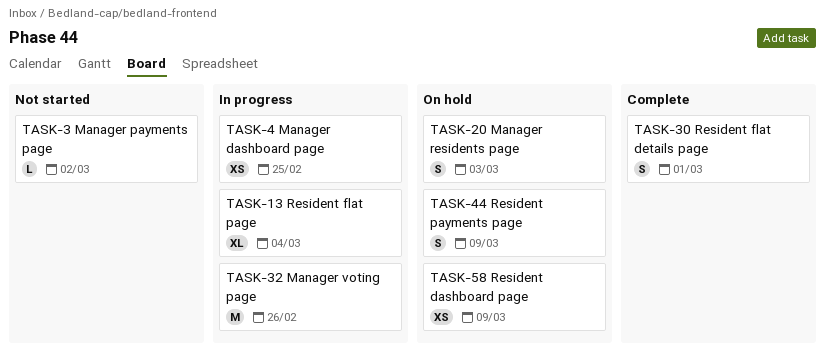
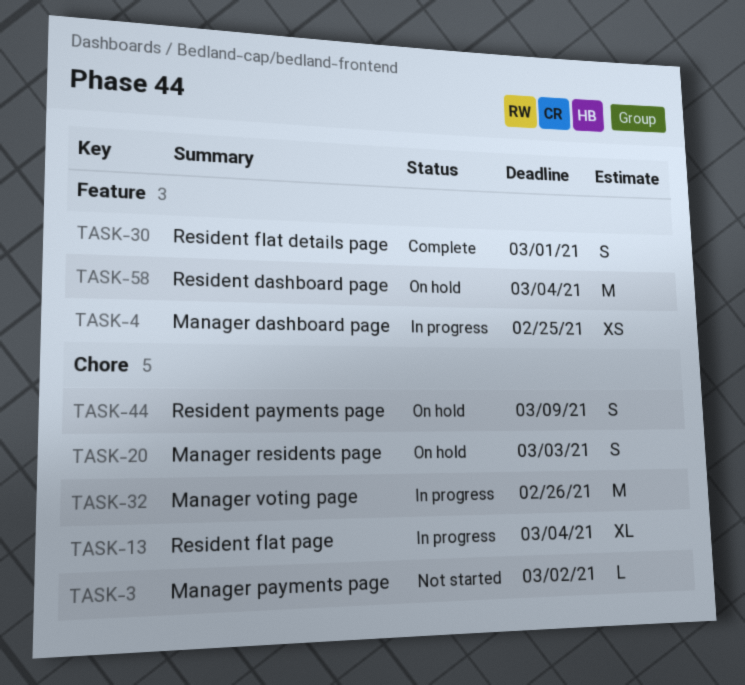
TASK-58, estimate: XS -> M
TASK-58, due: Mar 9 -> Mar 4

